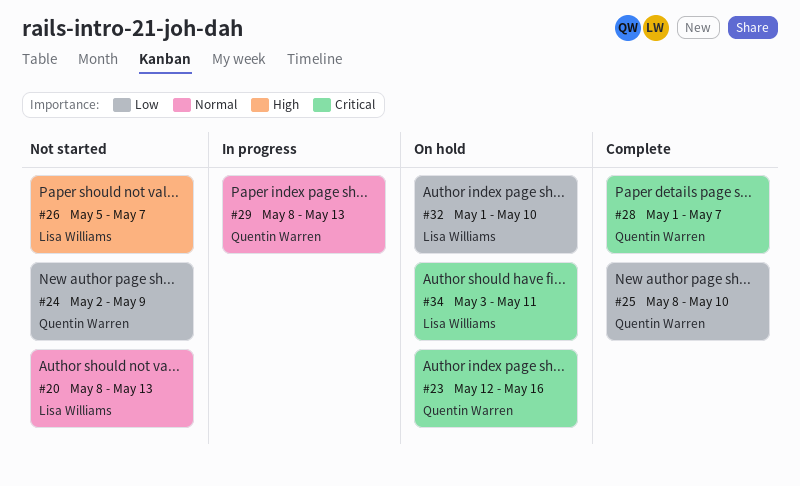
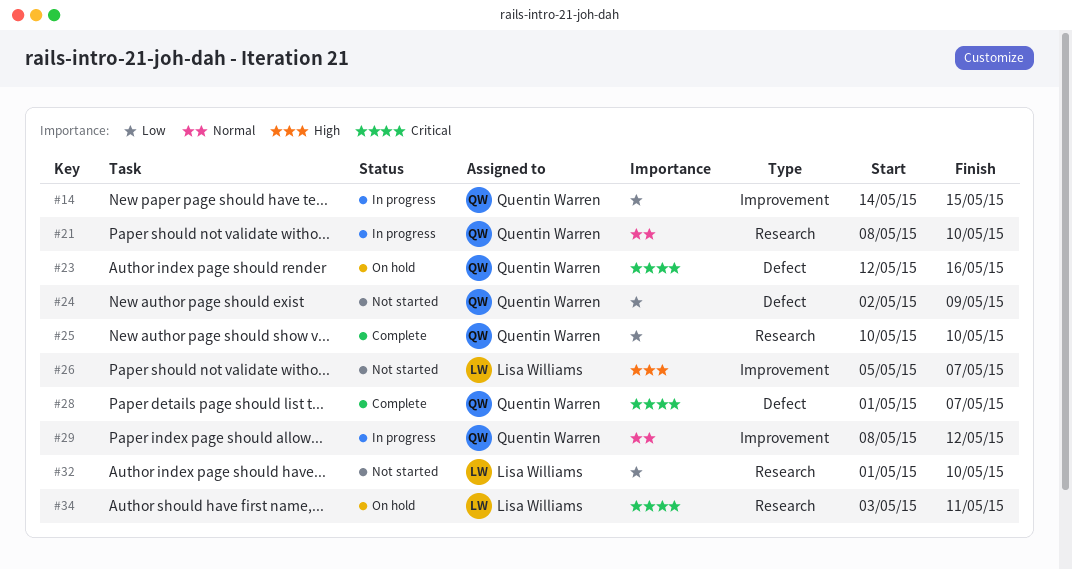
#14: none -> present
#20: present -> none
#21: none -> present
#25, start: May 8 -> May 10
#29, due: May 13 -> May 12
#32, status: On hold -> Not started

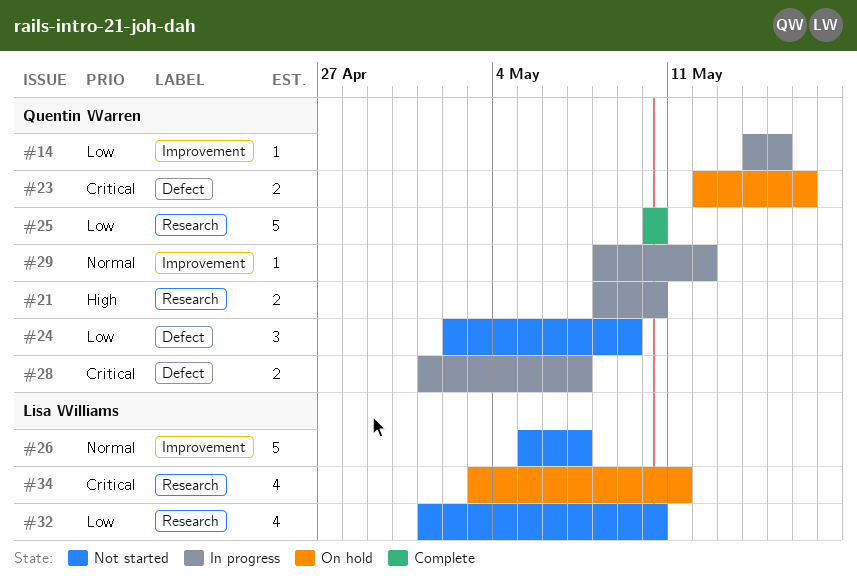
#21, priority: Normal -> High
#26, priority: High -> Normal
#28, status: Complete -> In progress

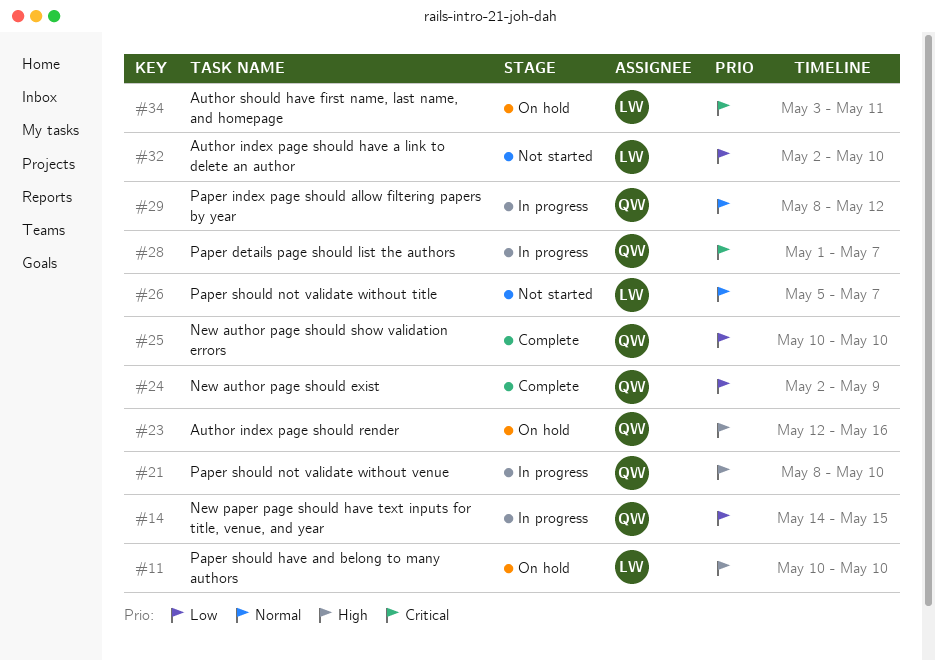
#11: none -> present
#23, priority: Critical -> High
#24, status: Not started -> Complete
#32, start: May 1 -> May 2

